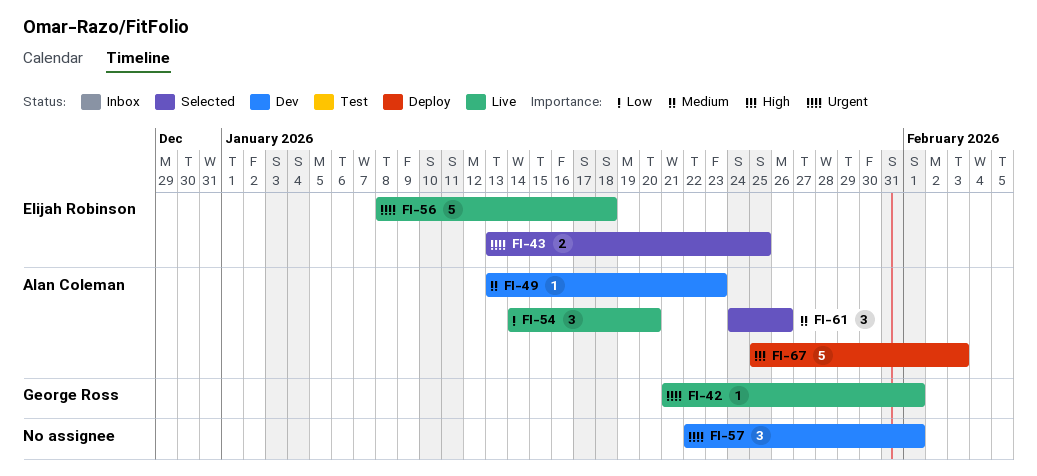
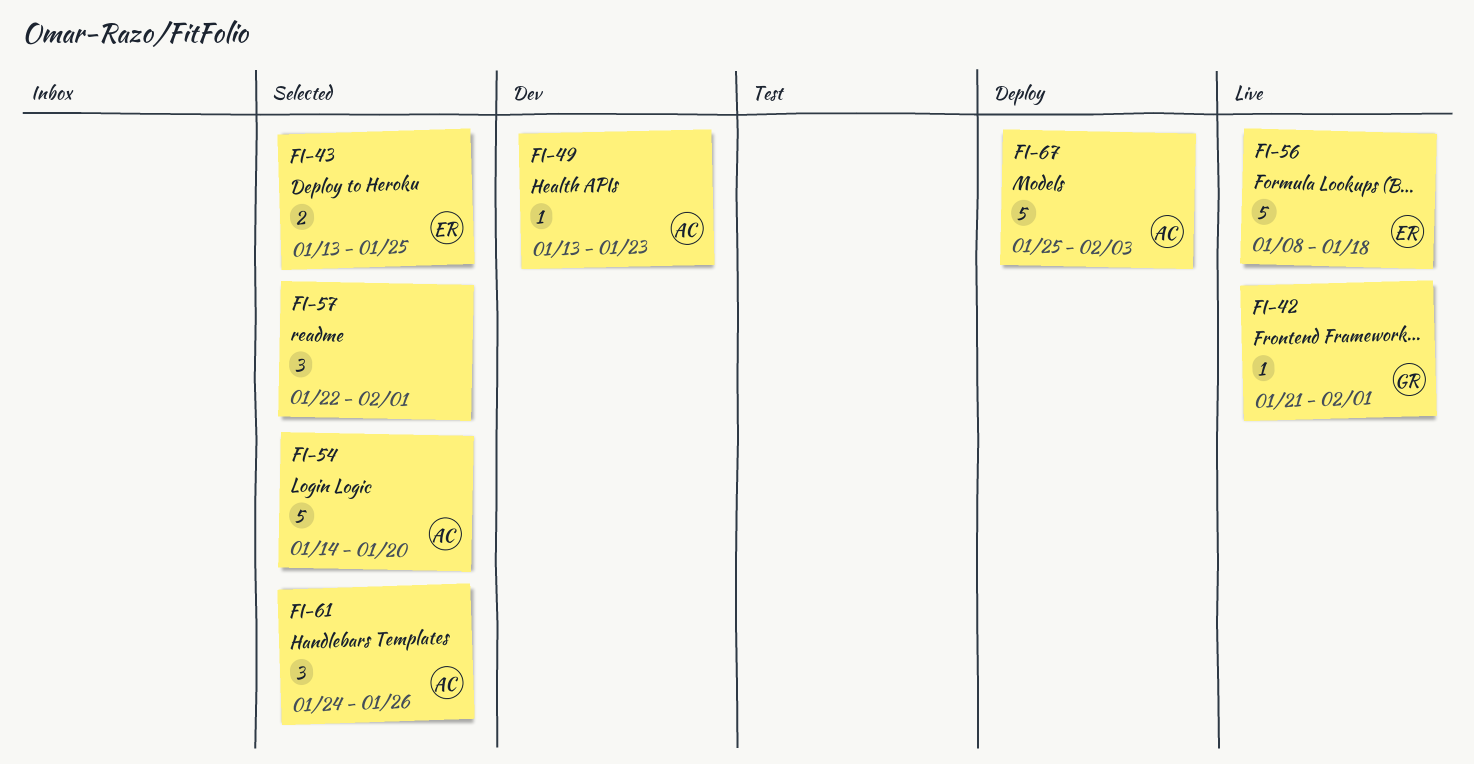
FI-54, status: Live -> Selected
FI-54, estimate: 3 -> 5
FI-57, status: Dev -> Selected

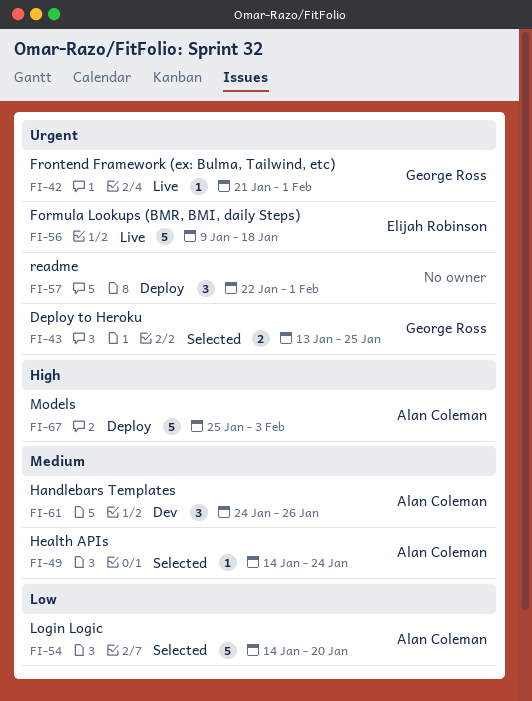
FI-43, owner: Elijah Robinson -> George Ross
FI-49, status: Dev -> Selected
FI-49, start: Jan 13 -> Jan 14
FI-49, due: Jan 23 -> Jan 24
FI-56, start: Jan 8 -> Jan 9
FI-57, status: Selected -> Deploy
FI-61, status: Selected -> Dev

